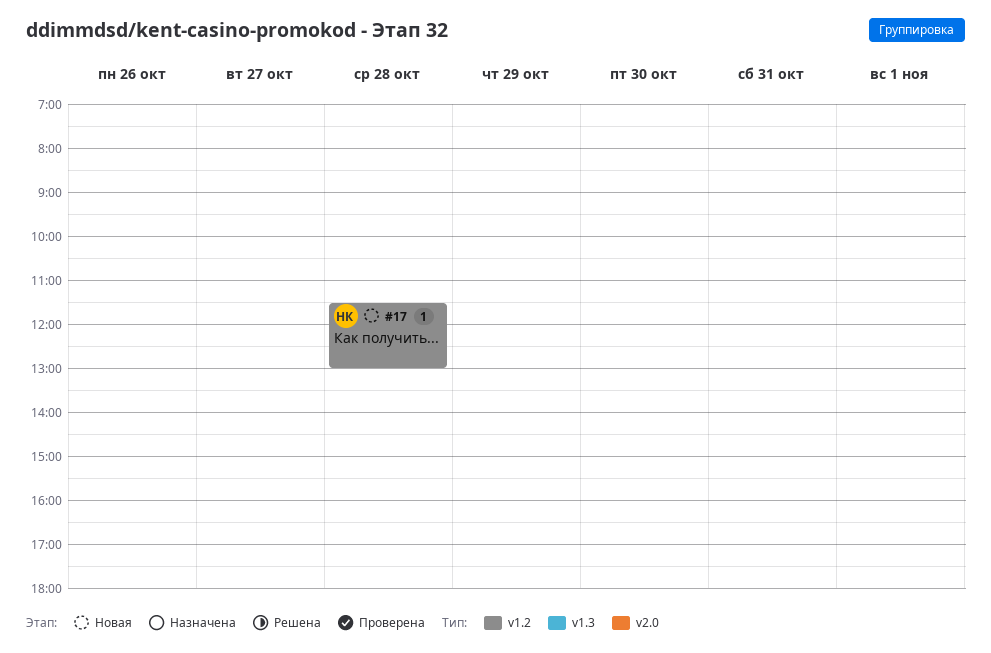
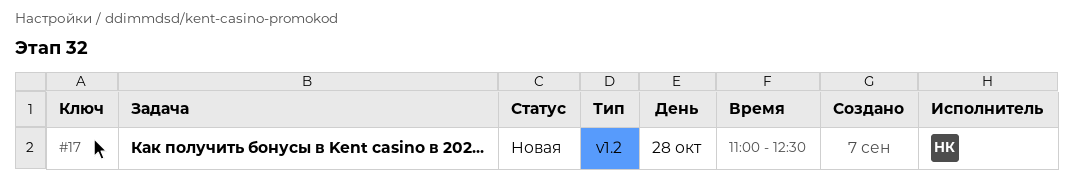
#17, begins: 11:30 -> 11:00
#17, ends: 13:00 -> 12:30

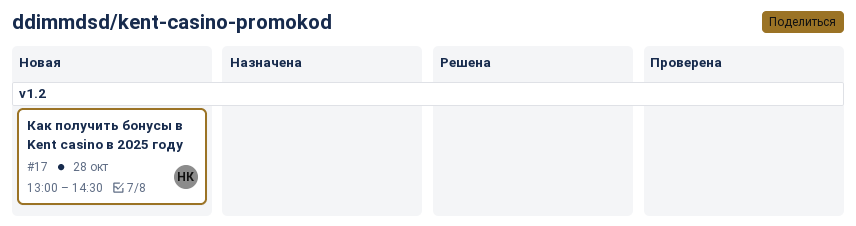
#17, begins: 11:00 -> 13:00
#17, ends: 12:30 -> 14:30

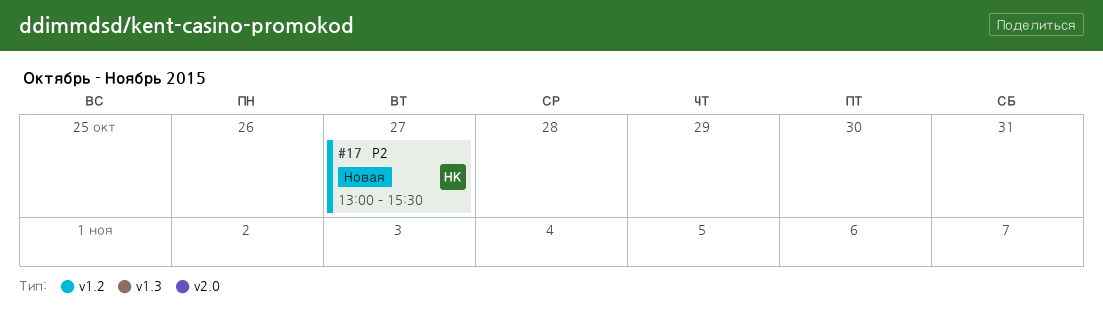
#17, day: Oct 28 -> Oct 27
#17, ends: 14:30 -> 15:30

